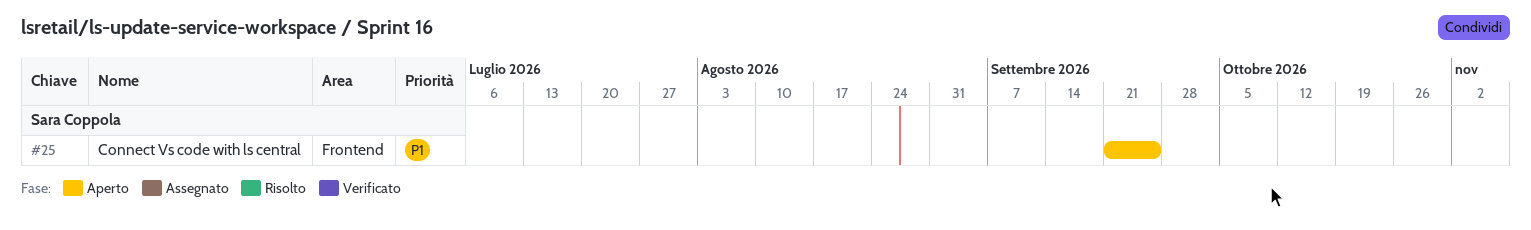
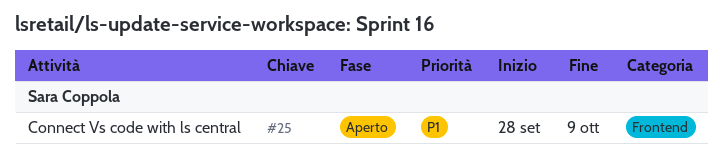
#25, start: Sep 21 -> Sep 28
#25, due: Sep 25 -> Oct 9

